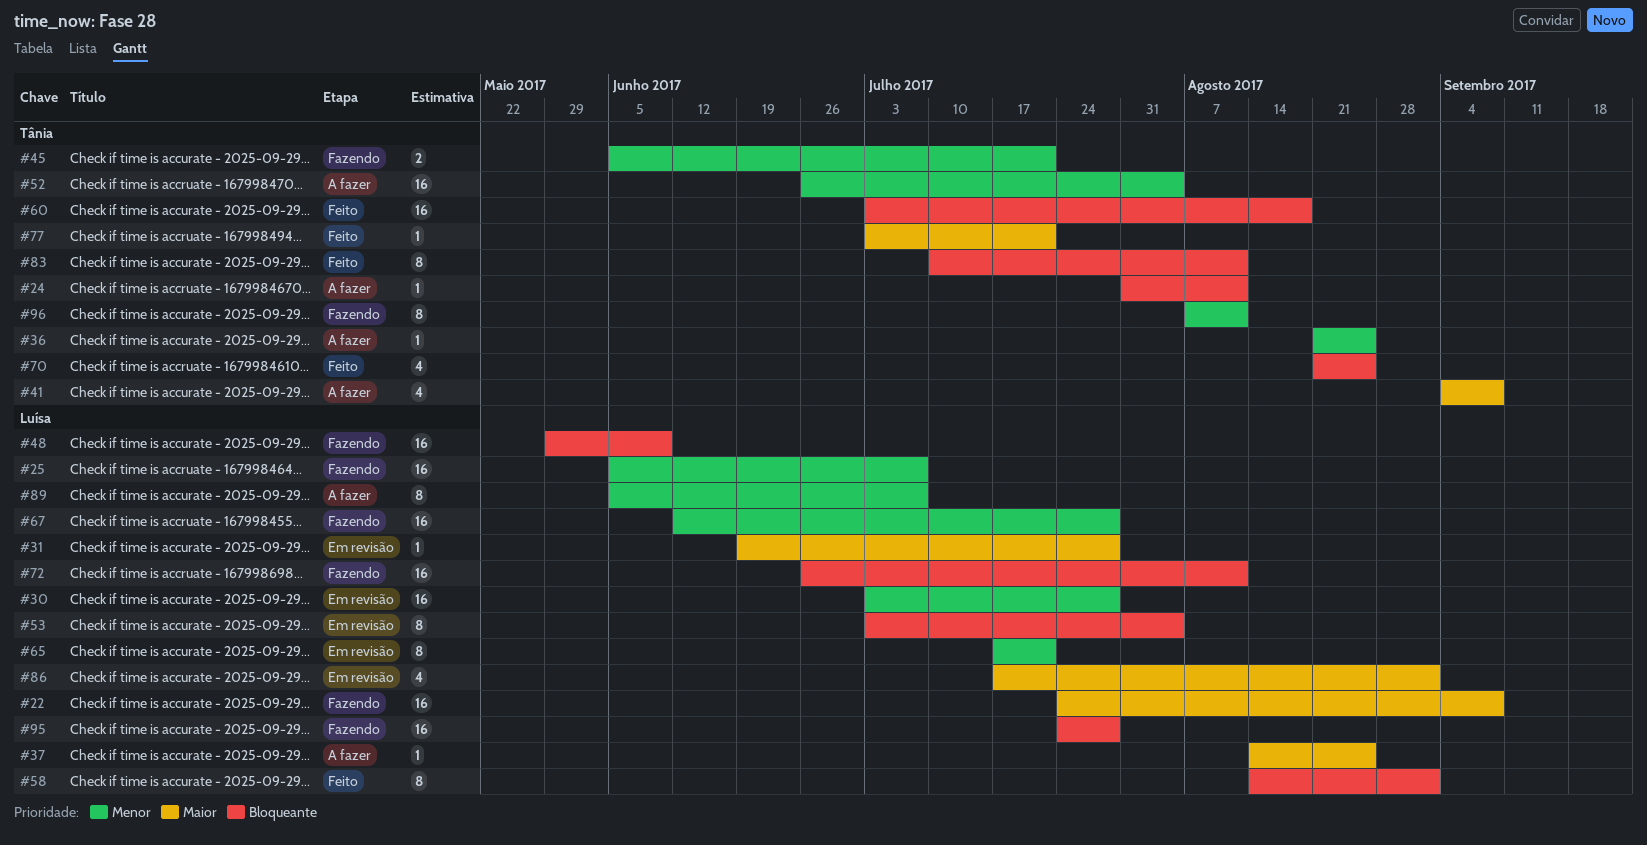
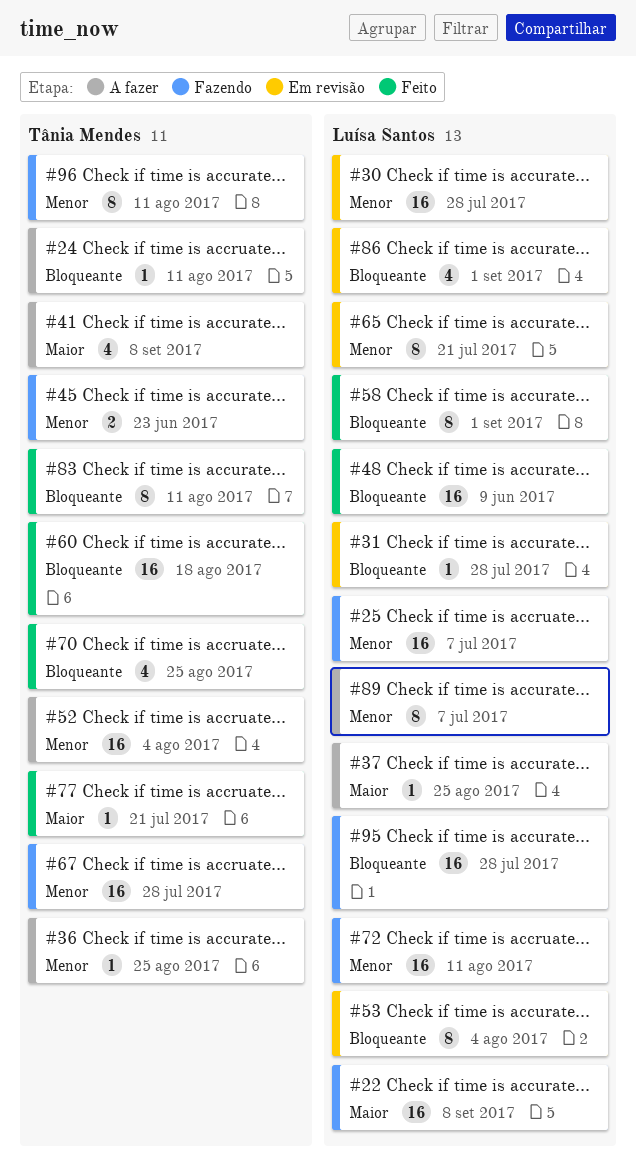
#31, priority: Maior -> Bloqueante
#45, due: Jul 21 -> Jun 23
#48, status: Fazendo -> Feito
#67, owner: Luísa Santos -> Tânia Mendes
#72, priority: Bloqueante -> Menor
#86, priority: Maior -> Bloqueante

